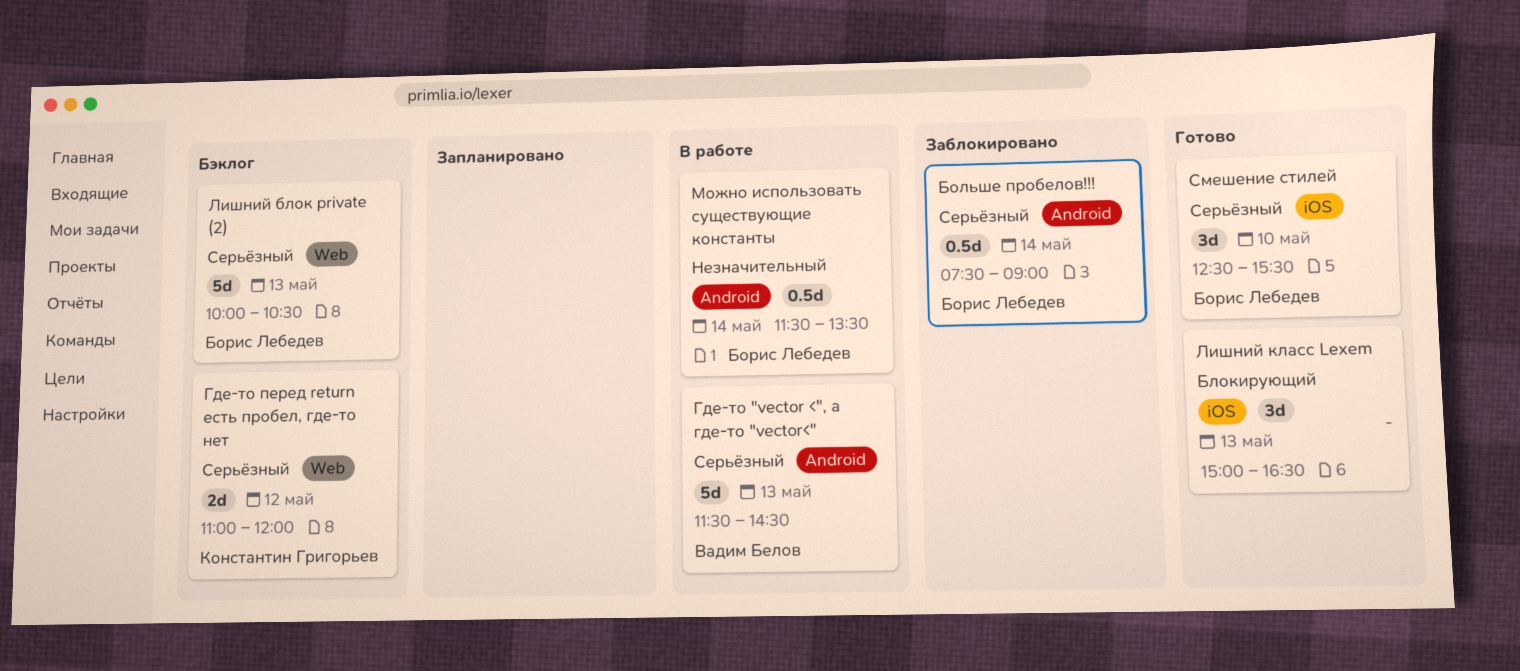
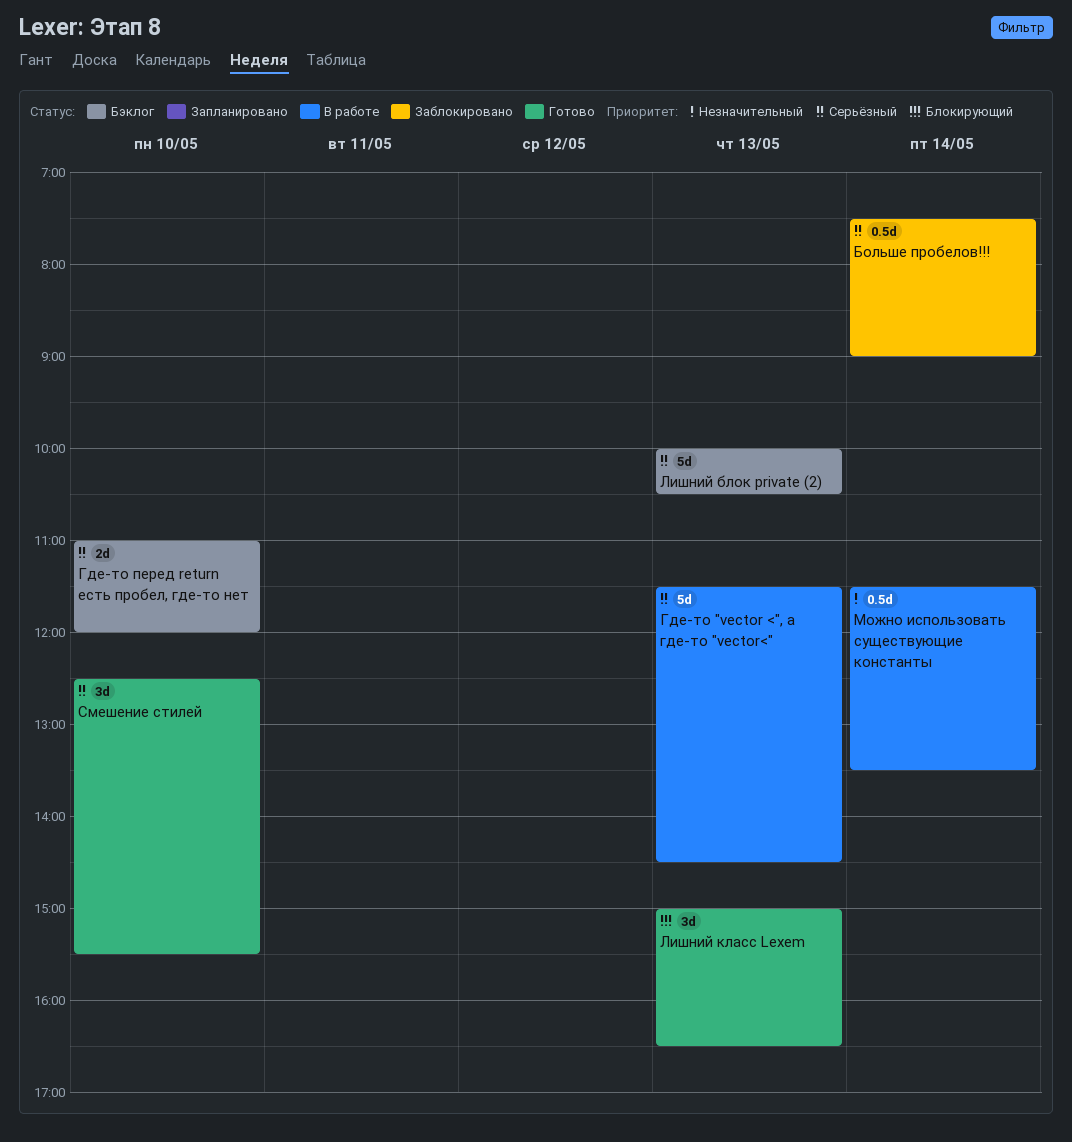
Где-то перед return есть пробел, где-то нет, day: May 12 -> May 10

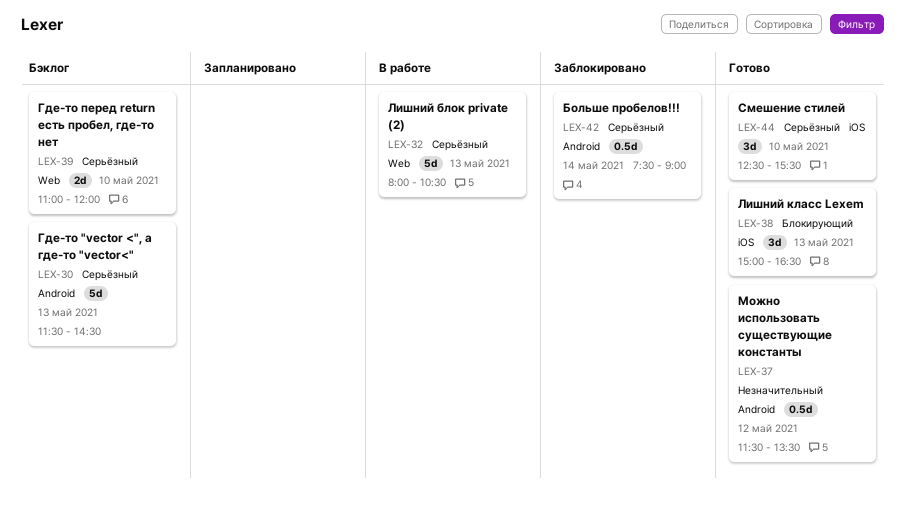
Где-то "vector <", а где-то "vector<", status: В работе -> Бэклог
Лишний блок private (2), status: Бэклог -> В работе
Лишний блок private (2), begins: 10:00 -> 08:00
Можно использовать существующие константы, status: В работе -> Готово
Можно использовать существующие константы, day: May 14 -> May 12

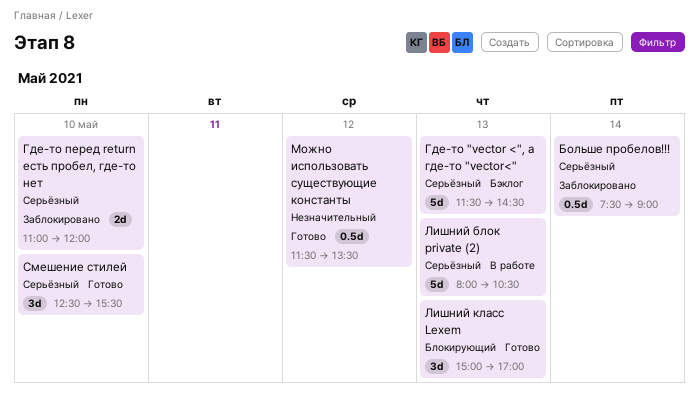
Где-то перед return есть пробел, где-то нет, status: Бэклог -> Заблокировано
Лишний класс Lexem, ends: 16:30 -> 17:00

